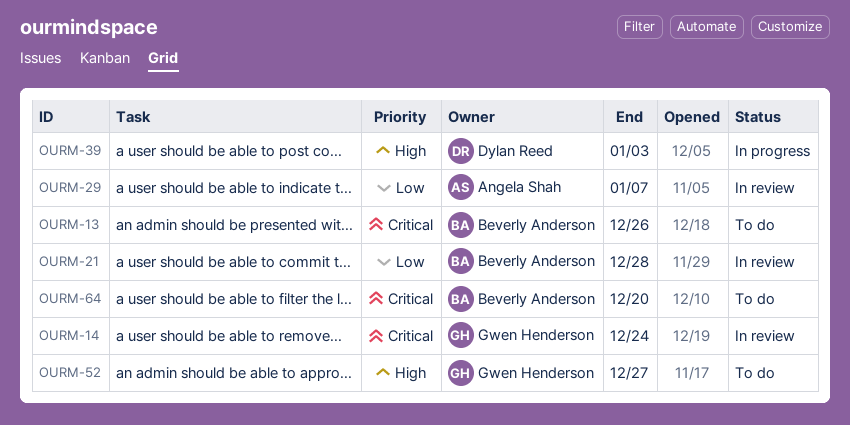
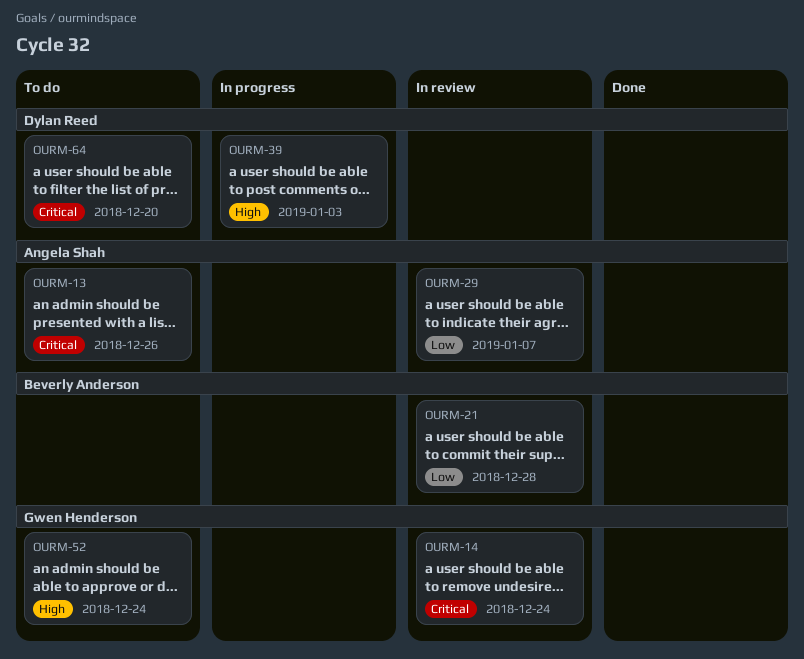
OURM-13, owner: Beverly Anderson -> Angela Shah
OURM-52, due: Dec 27 -> Dec 24
OURM-64, owner: Beverly Anderson -> Dylan Reed

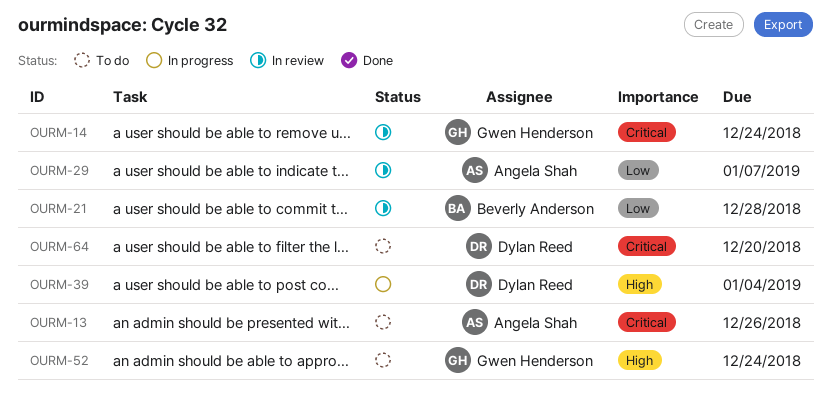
OURM-39, due: Jan 3 -> Jan 4

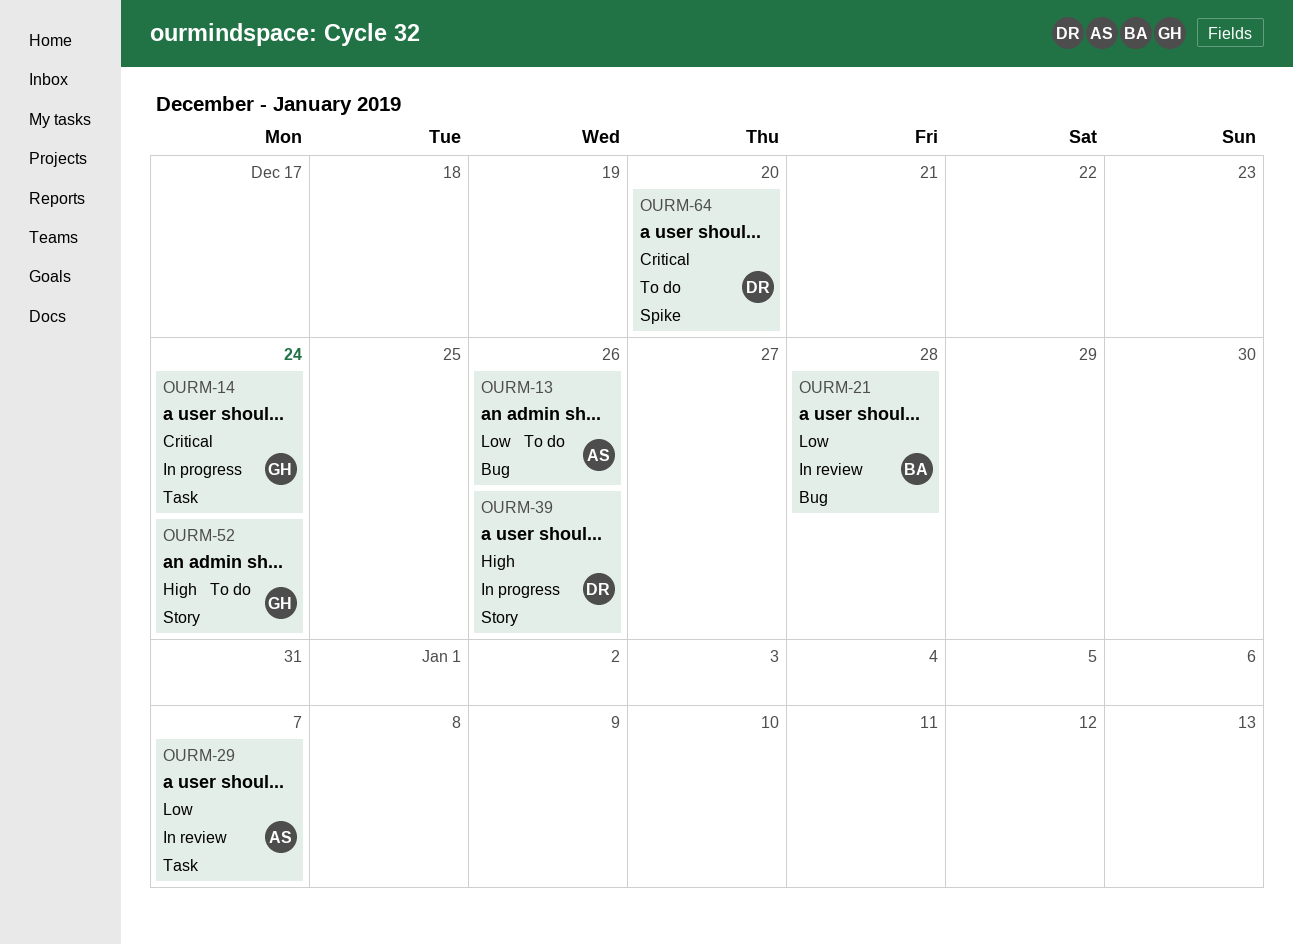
OURM-13, priority: Critical -> Low
OURM-14, status: In review -> In progress
OURM-39, due: Jan 4 -> Dec 26

